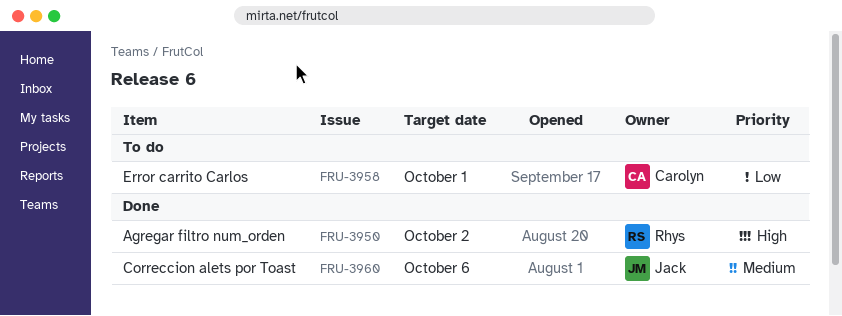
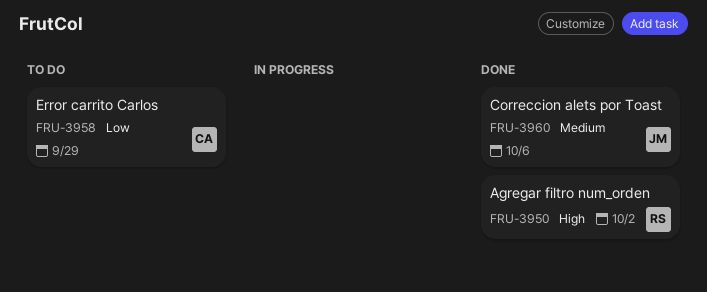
FRU-3958, due: Oct 1 -> Sep 29

